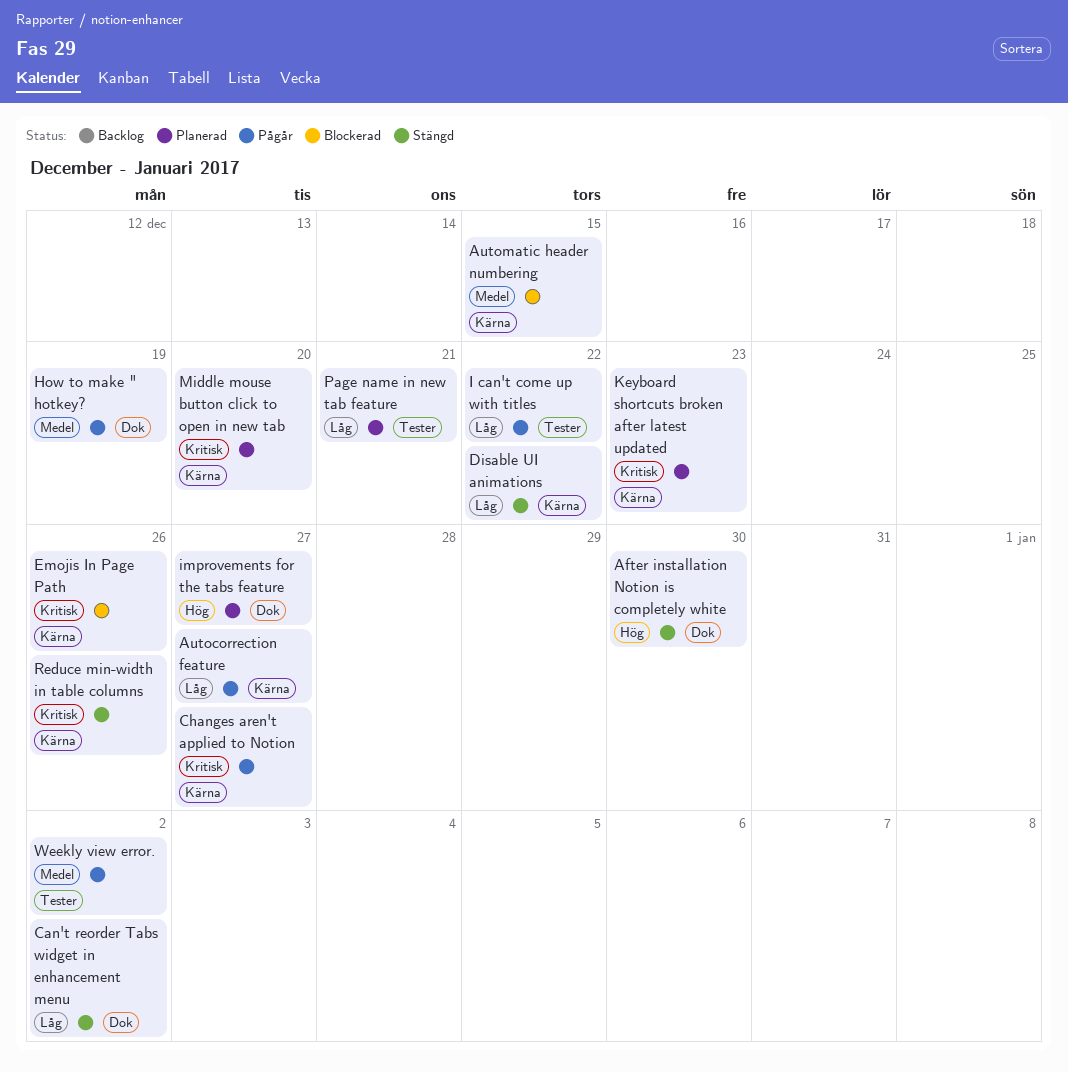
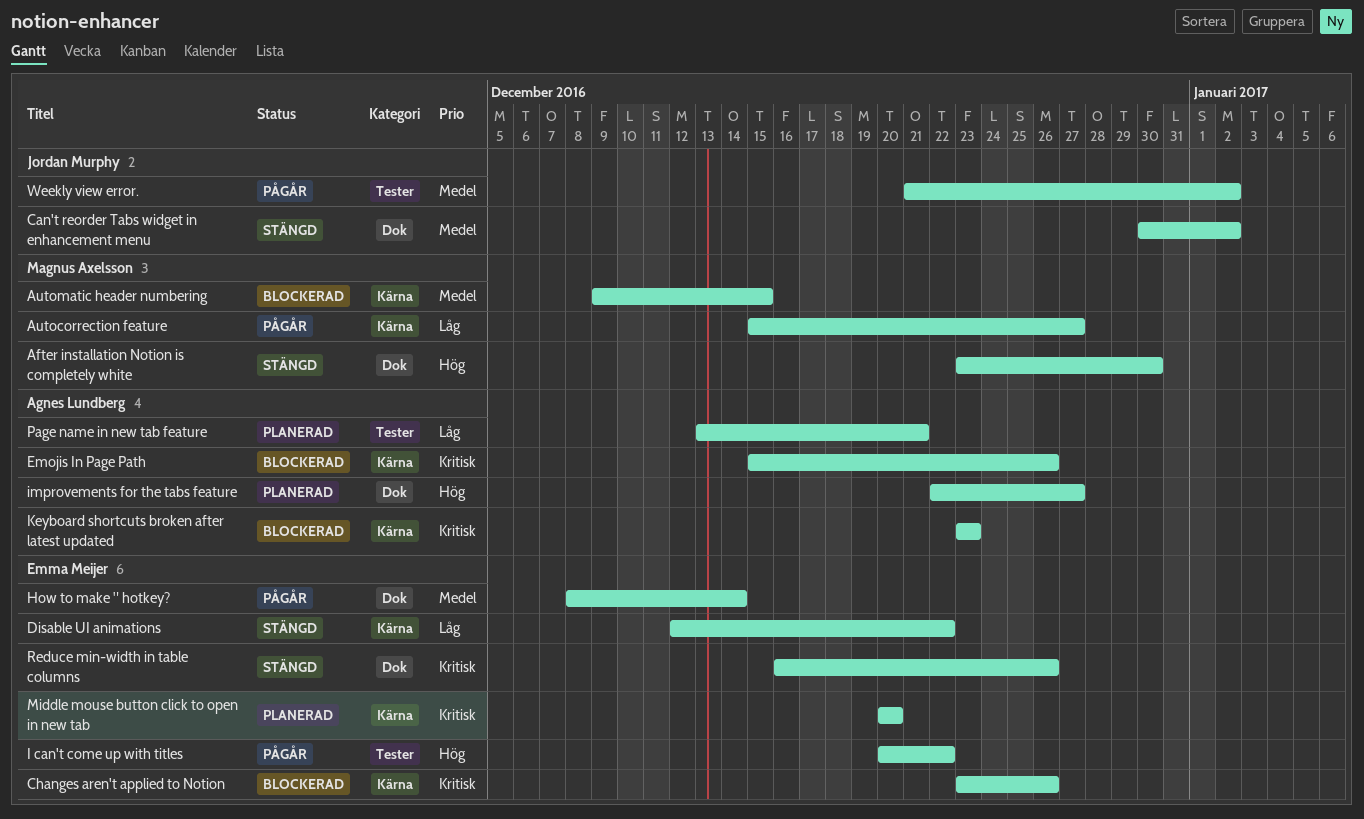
Can't reorder Tabs widget in enhancement menu, priority: Låg -> Medel
Changes aren't applied to Notion, status: Pågår -> Blockerad
Changes aren't applied to Notion, due: Dec 27 -> Dec 26
How to make " hotkey?, due: Dec 19 -> Dec 14
I can't come up with titles, priority: Låg -> Hög
Keyboard shortcuts broken after latest updated, status: Planerad -> Blockerad
Reduce min-width in table columns, label: Kärna -> Dok

